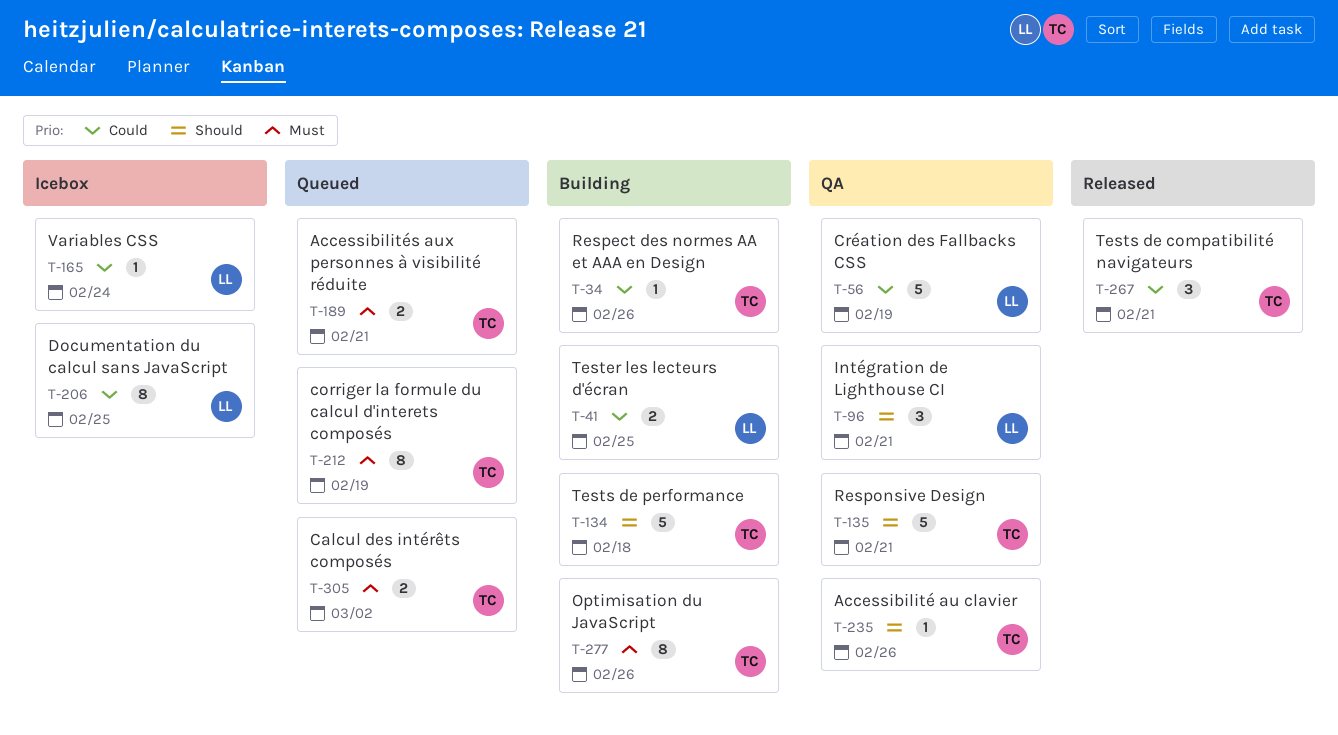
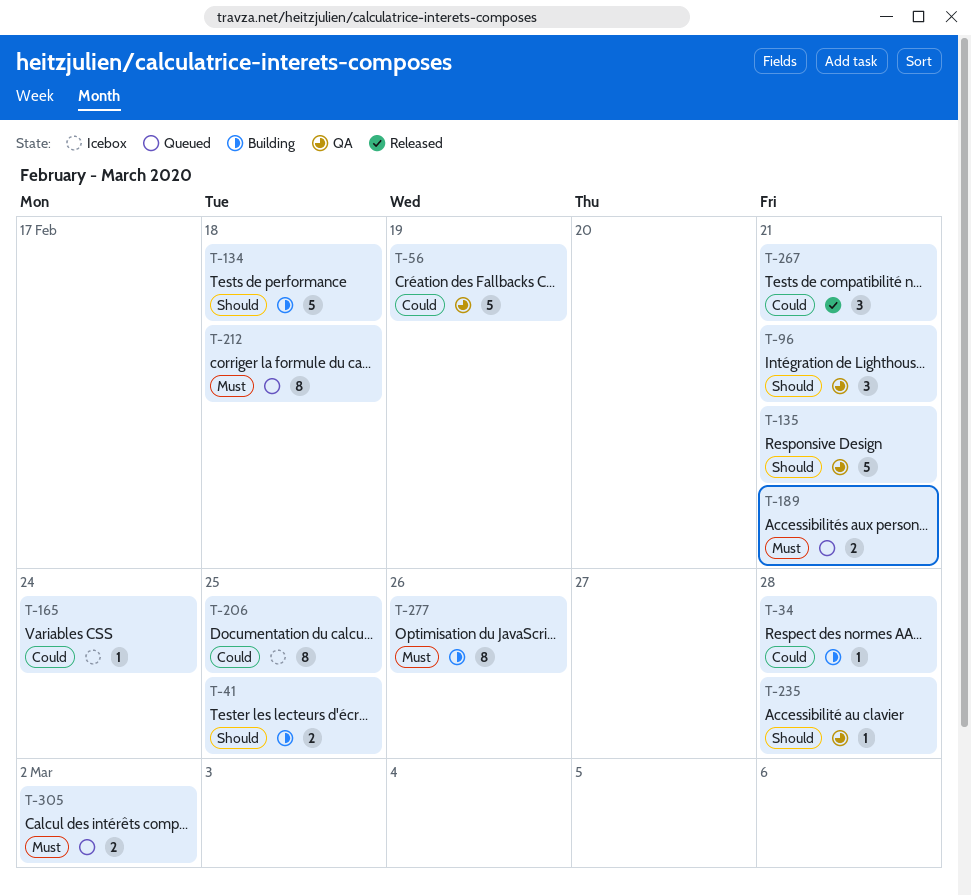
T-34, due: Feb 26 -> Feb 28
T-41, priority: Could -> Should
T-212, due: Feb 19 -> Feb 18
T-235, due: Feb 26 -> Feb 28

